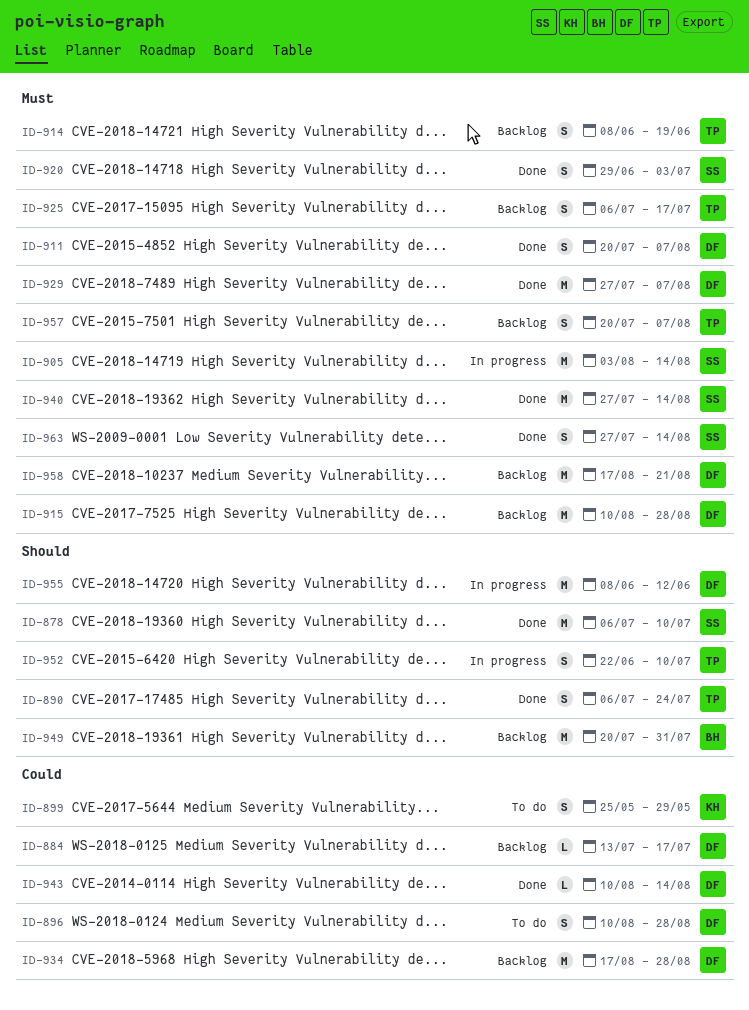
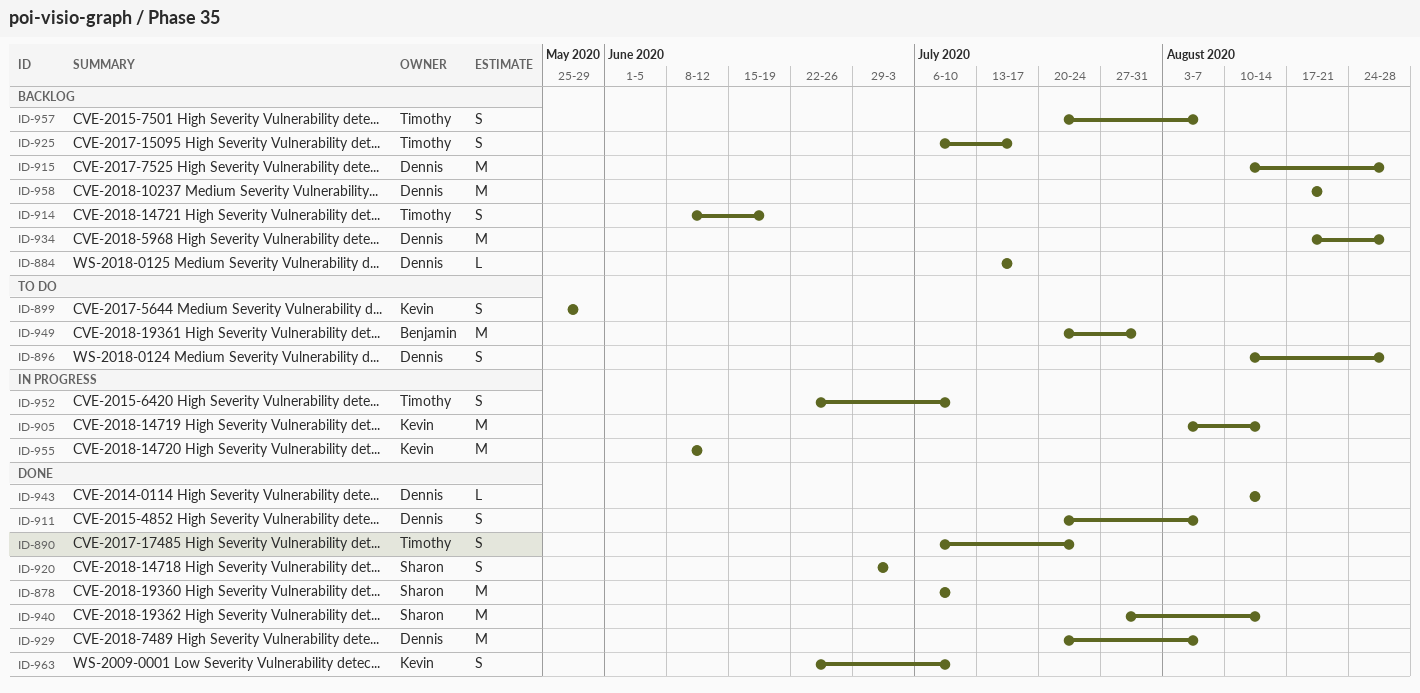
ID-905, owner: Sharon -> Kevin
ID-929, start: Jul 27 -> Jul 20
ID-949, status: Backlog -> To do
ID-955, owner: Dennis -> Kevin
ID-963, owner: Sharon -> Kevin
ID-963, start: Jul 27 -> Jun 22
ID-963, due: Aug 14 -> Jul 10

